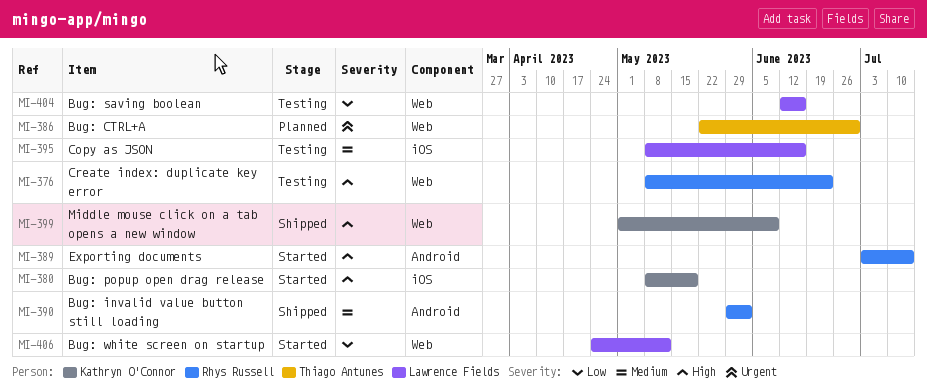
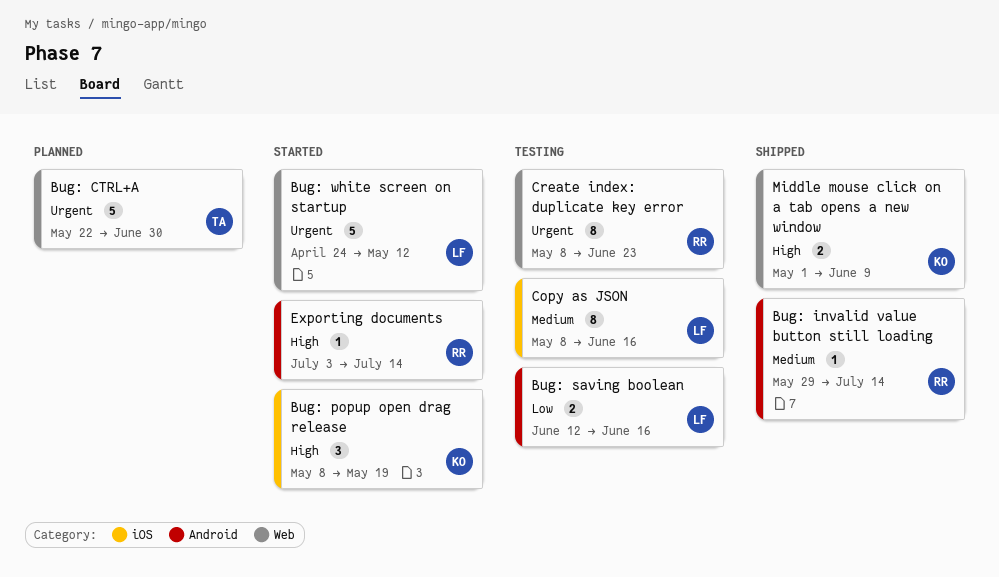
Bug: invalid value button still loading, due: Jun 2 -> Jul 14
Bug: saving boolean, label: Web -> Android
Bug: white screen on startup, priority: Low -> Urgent
Create index: duplicate key error, priority: High -> Urgent

